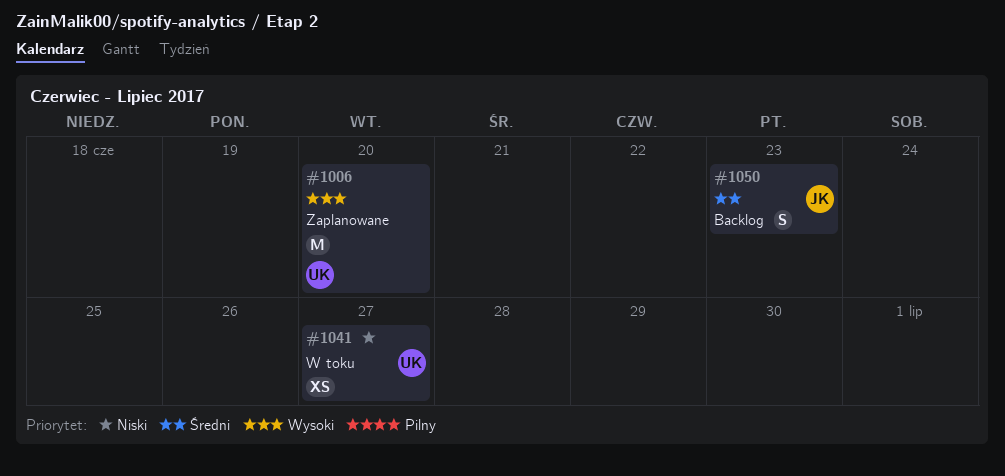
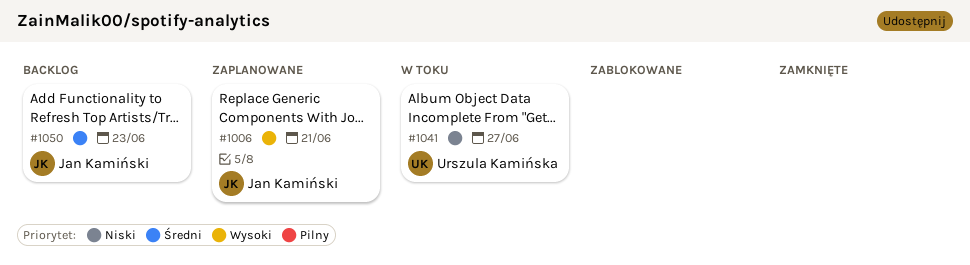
#1006, owner: Urszula Kamińska -> Jan Kamiński
#1006, due: Jun 20 -> Jun 21

